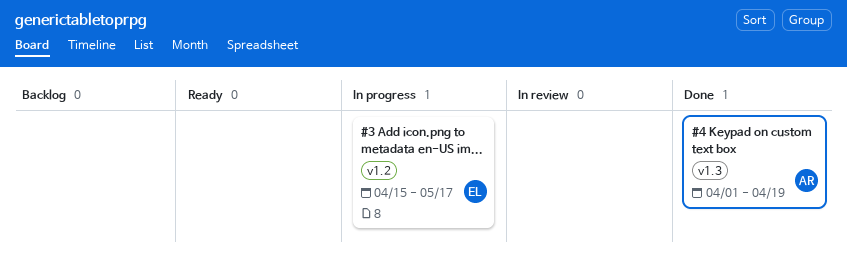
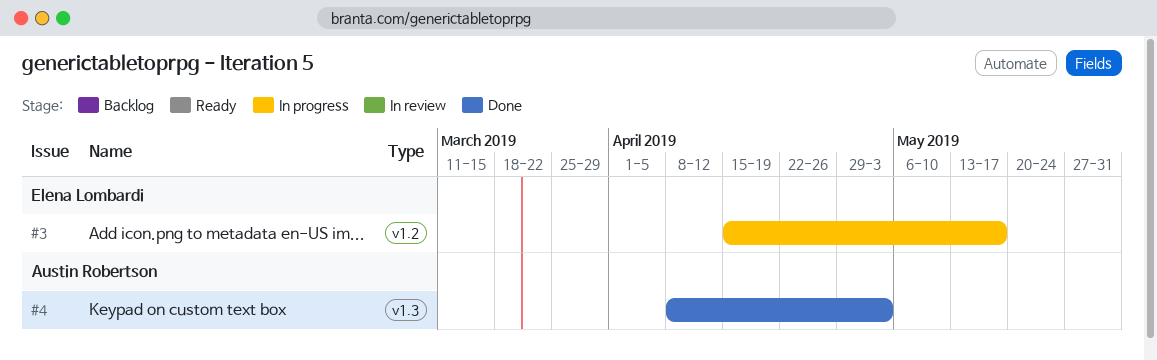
#4, start: Apr 1 -> Apr 8
#4, due: Apr 19 -> May 3

